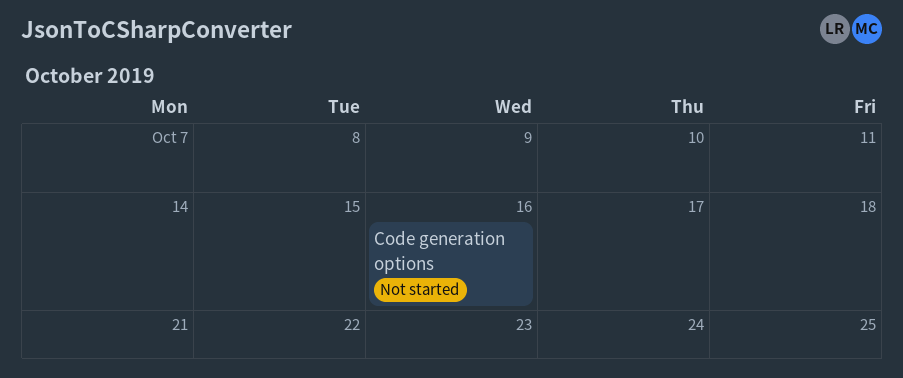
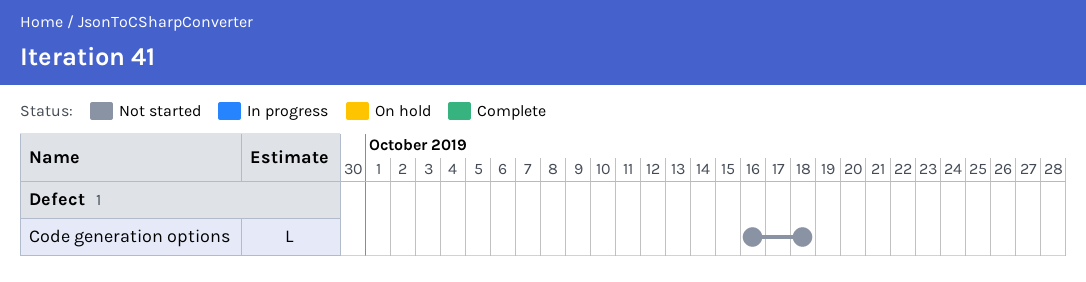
Code generation options, due: Oct 16 -> Oct 18

